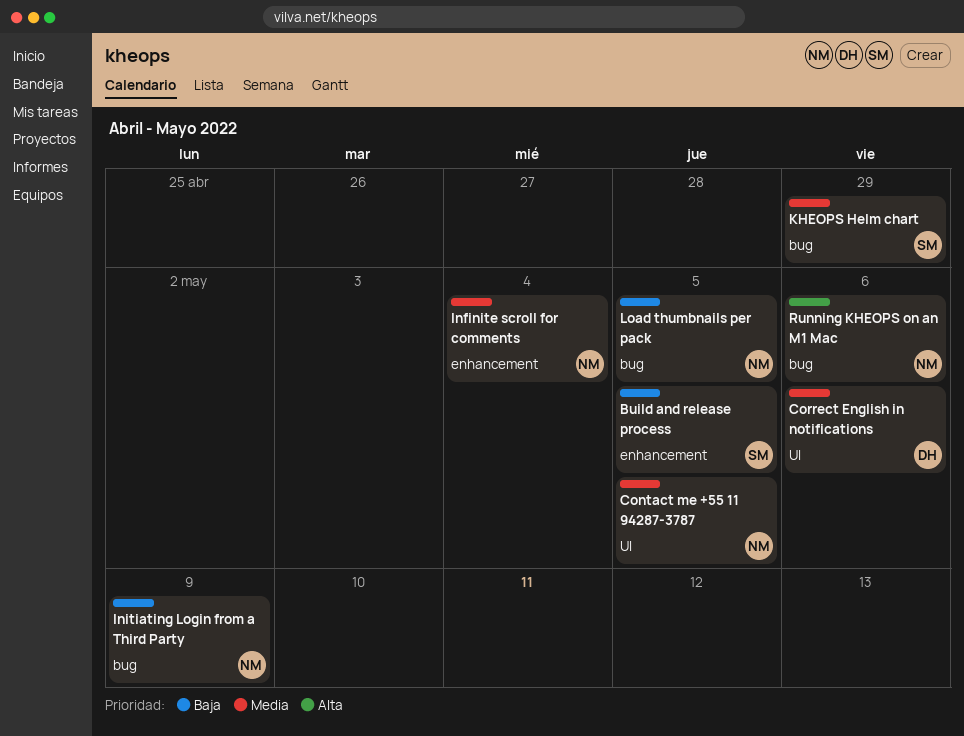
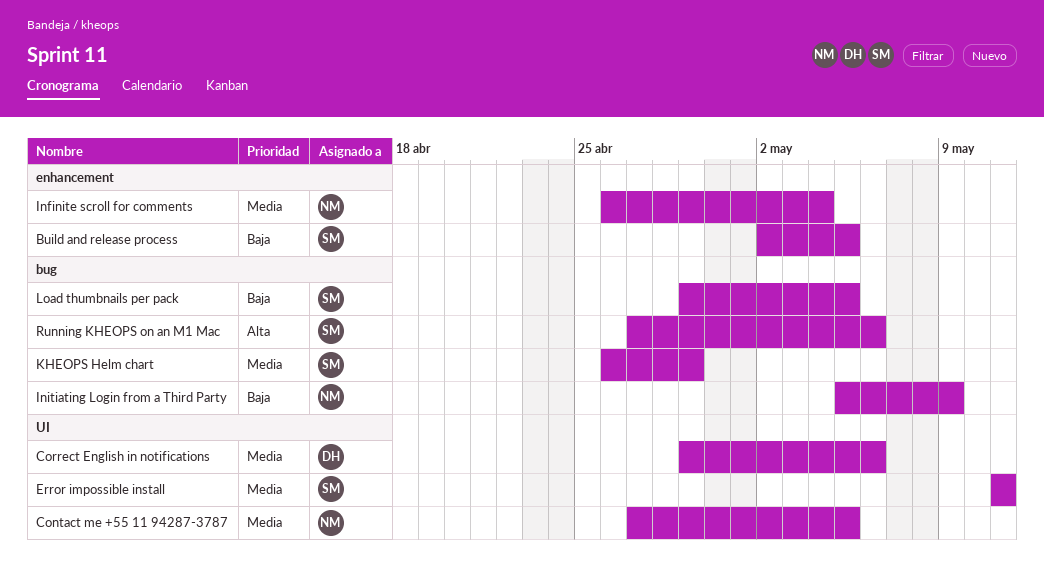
Error impossible install: none -> present
Load thumbnails per pack, owner: NM -> SM
Running KHEOPS on an M1 Mac, owner: NM -> SM

